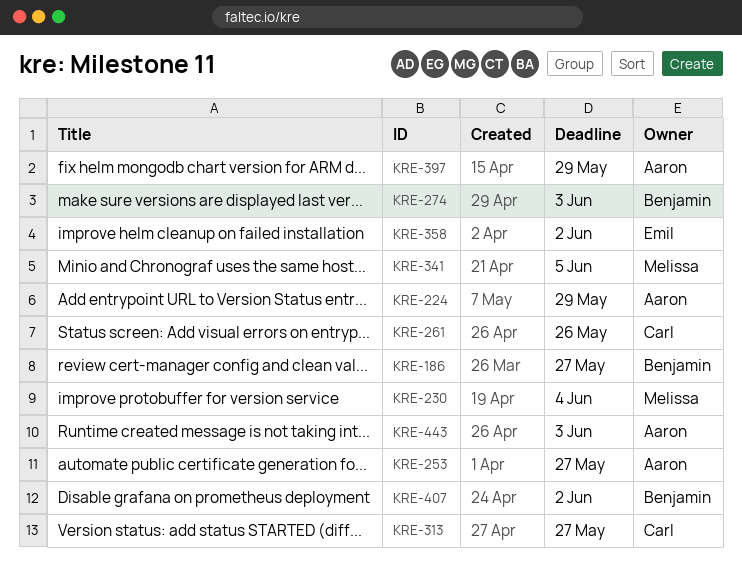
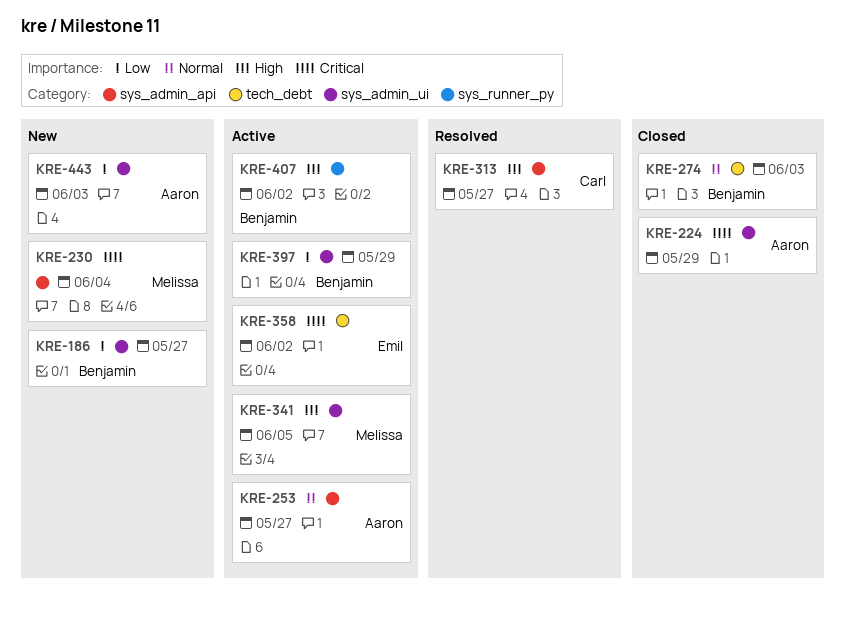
KRE-261: present -> none
KRE-397, owner: Aaron -> Benjamin

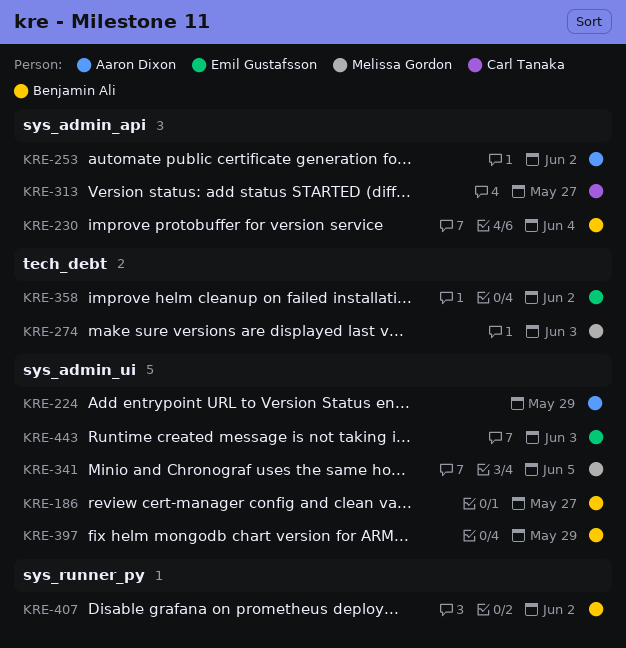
KRE-230, owner: Melissa Gordon -> Benjamin Ali
KRE-253, due: May 27 -> Jun 2
KRE-274, owner: Benjamin Ali -> Melissa Gordon
KRE-443, owner: Aaron Dixon -> Emil Gustafsson

